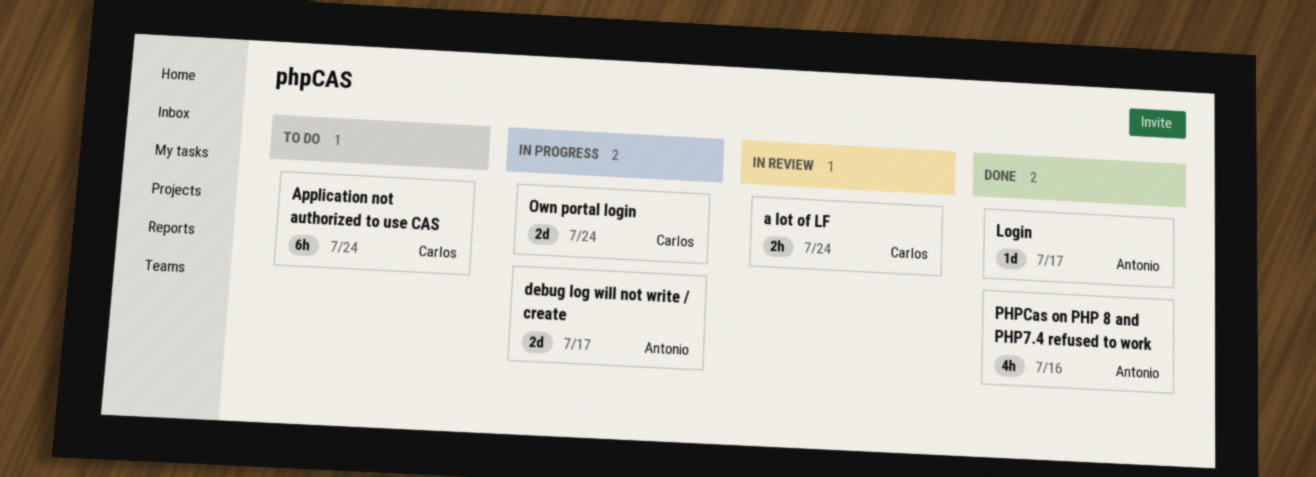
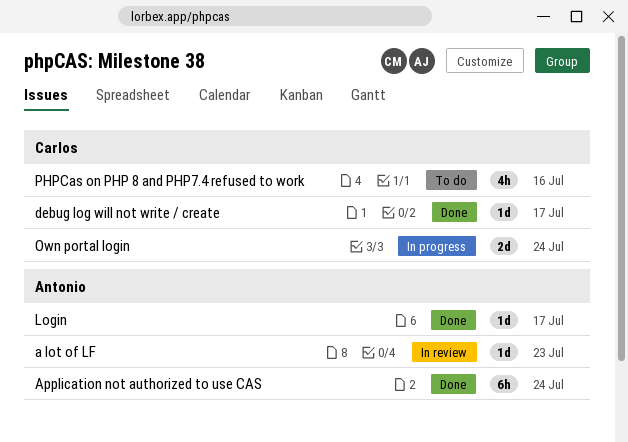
a lot of LF, owner: Carlos -> Antonio
a lot of LF, estimate: 2h -> 1d
a lot of LF, due: Jul 24 -> Jul 23
Application not authorized to use CAS, status: To do -> Done
Application not authorized to use CAS, owner: Carlos -> Antonio
debug log will not write / create, status: In progress -> Done
debug log will not write / create, owner: Antonio -> Carlos
debug log will not write / create, estimate: 2d -> 1d
PHPCas on PHP 8 and PHP7.4 refused to work, status: Done -> To do
PHPCas on PHP 8 and PHP7.4 refused to work, owner: Antonio -> Carlos

